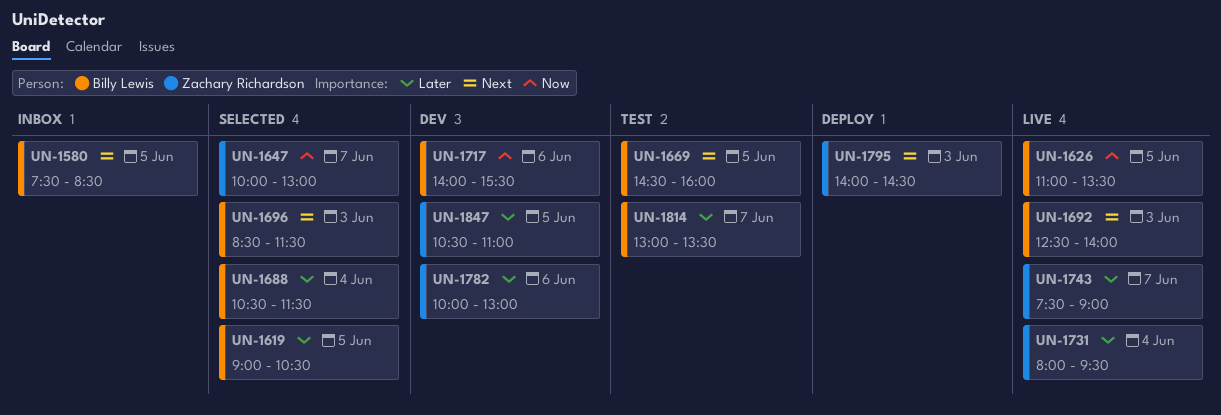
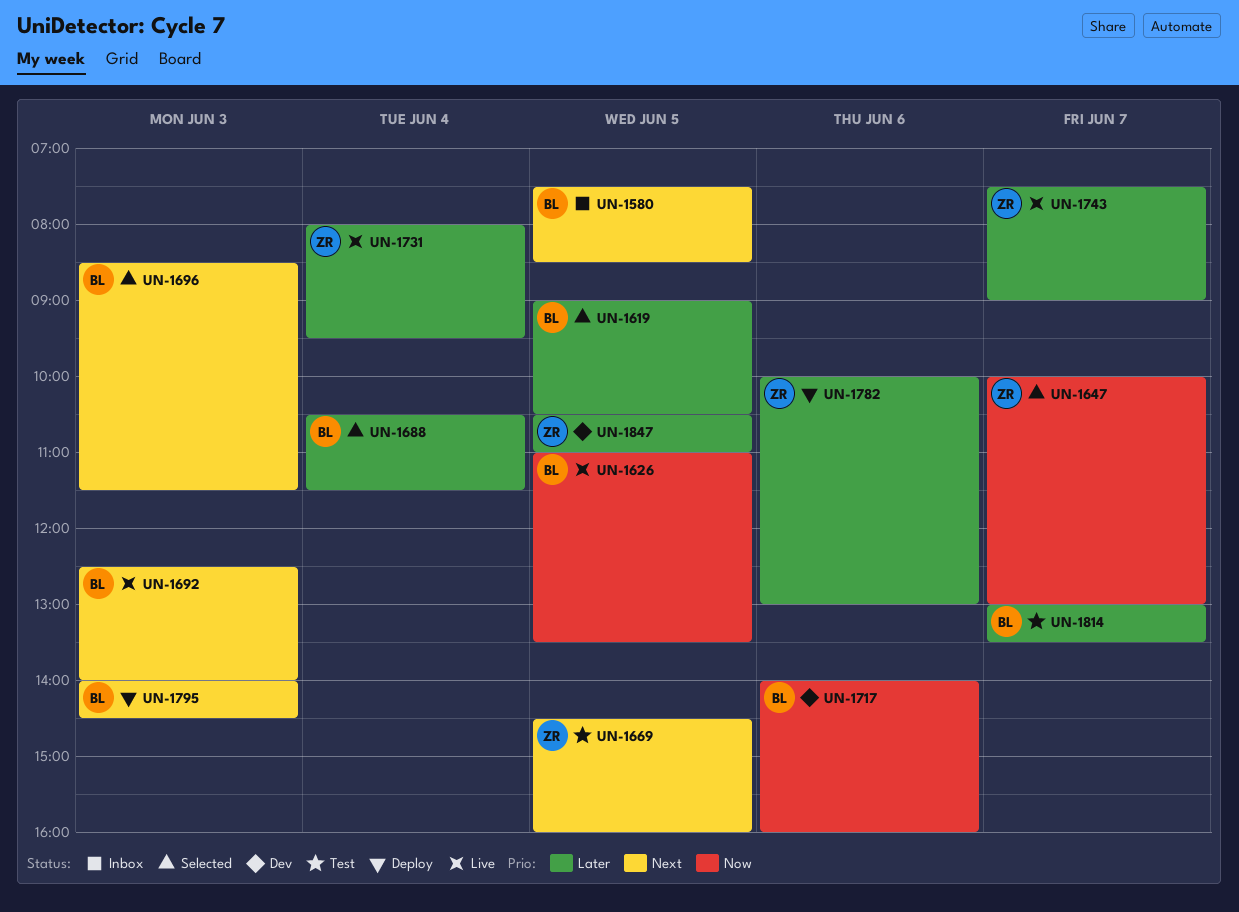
UN-1669, owner: Billy Lewis -> Zachary Richardson
UN-1717, ends: 15:30 -> 16:00
UN-1782, status: Dev -> Deploy
UN-1795, owner: Zachary Richardson -> Billy Lewis

